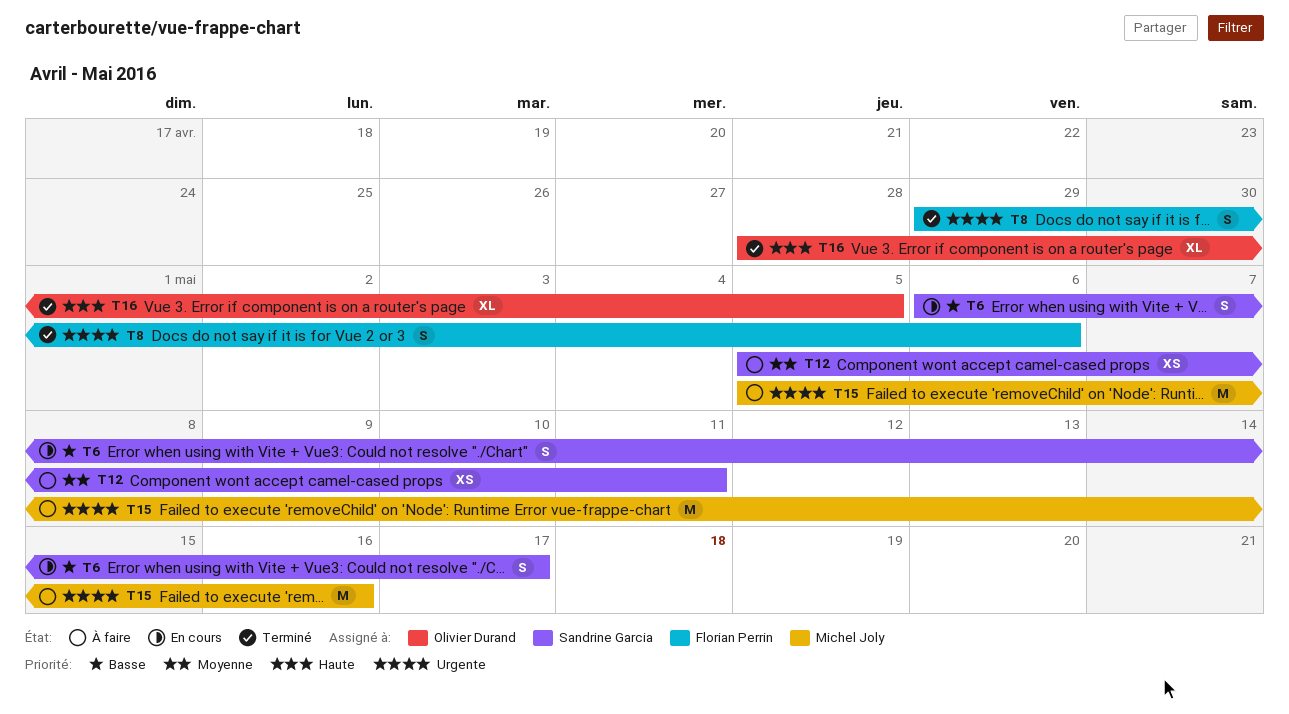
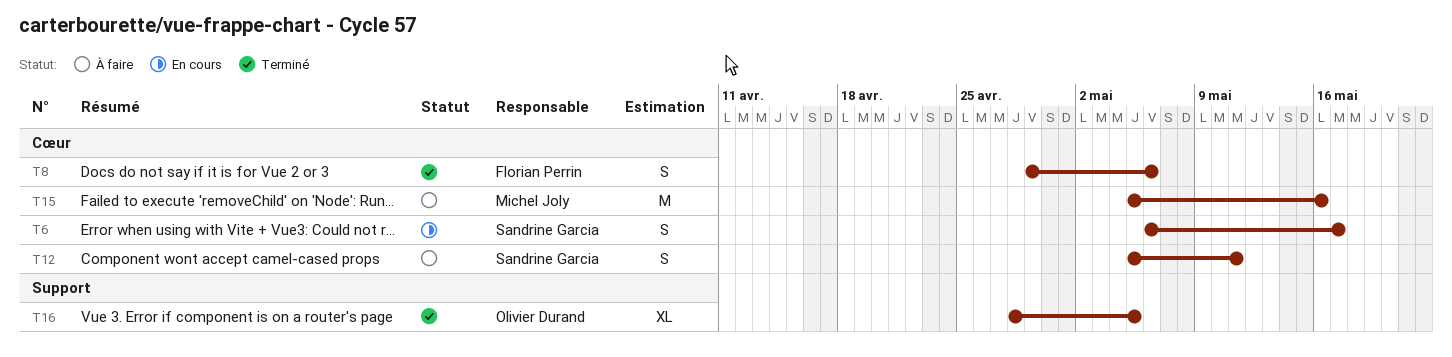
T12, estimate: XS -> S

